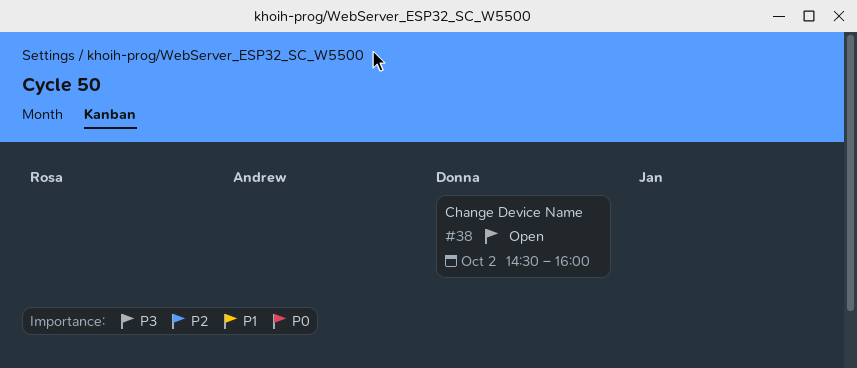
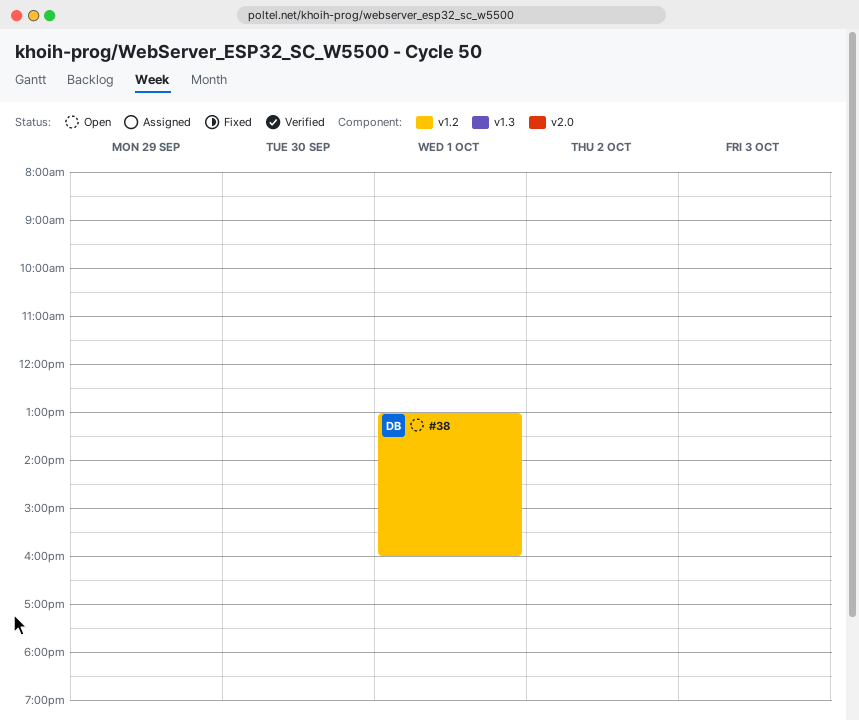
#38, day: Oct 2 -> Oct 1
#38, begins: 14:30 -> 13:00

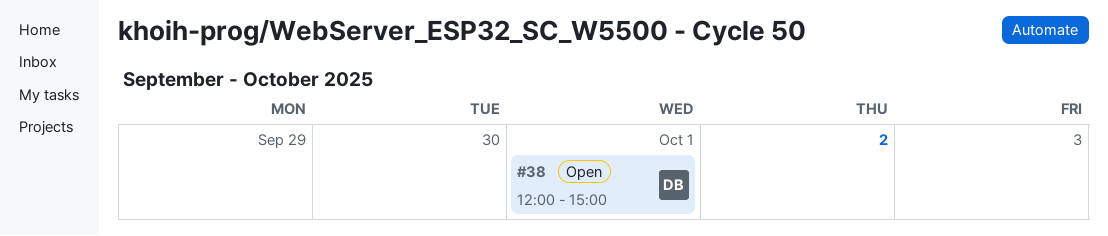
#38, begins: 13:00 -> 12:00
#38, ends: 16:00 -> 15:00

